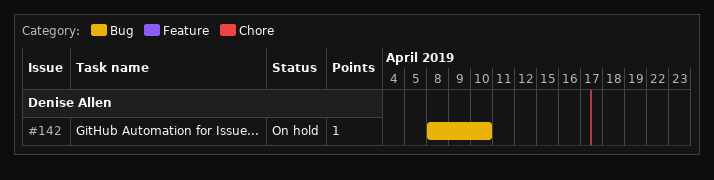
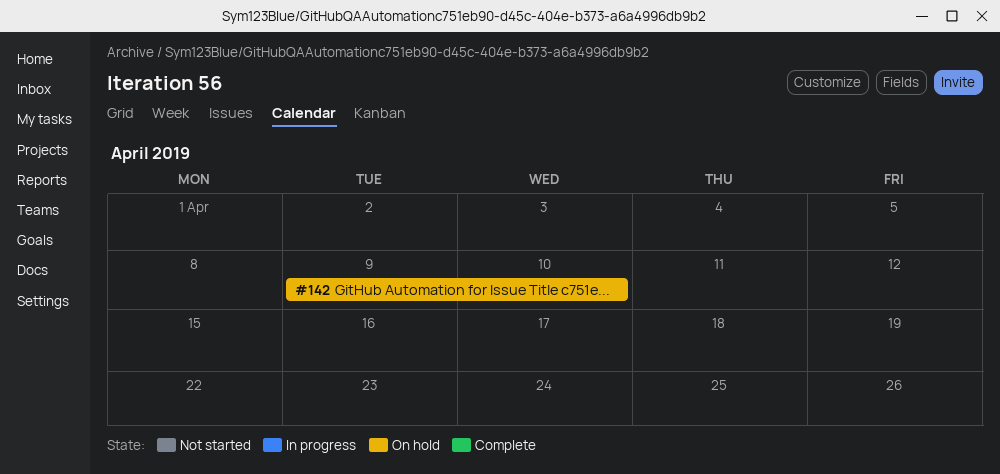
#142, start: Apr 8 -> Apr 9

